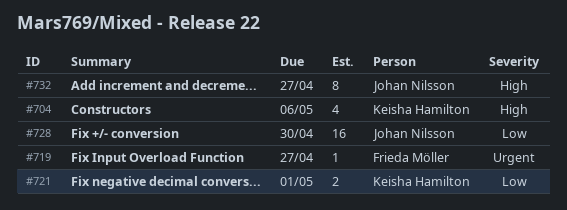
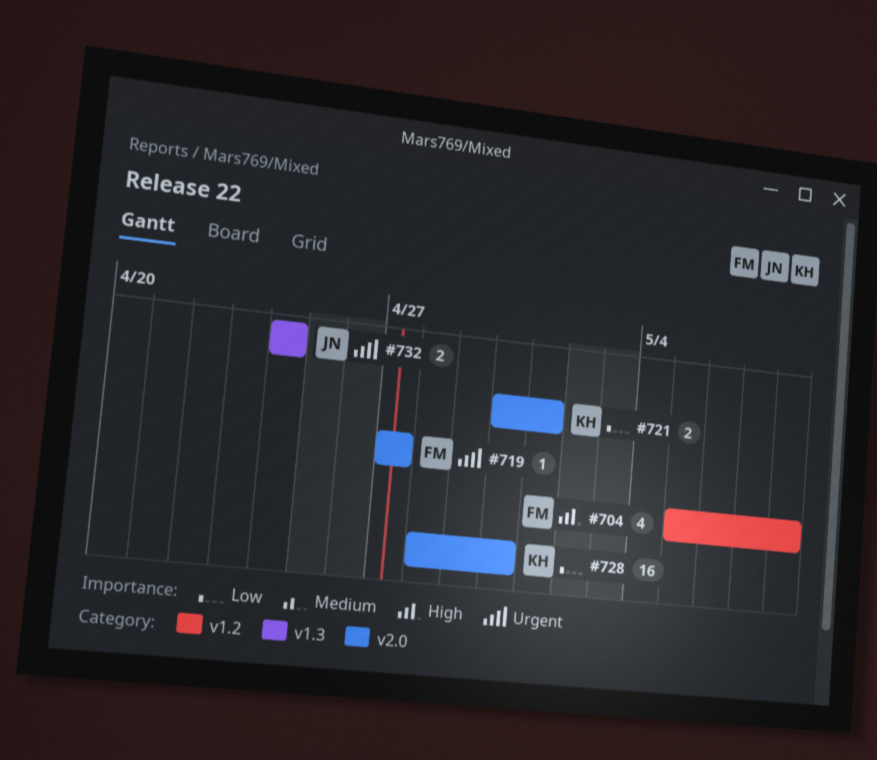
#704, owner: Keisha Hamilton -> Frieda Möller
#704, due: May 6 -> May 8
#728, owner: Johan Nilsson -> Keisha Hamilton
#732, priority: High -> Urgent
#732, estimate: 8 -> 2
#732, due: Apr 27 -> Apr 24

